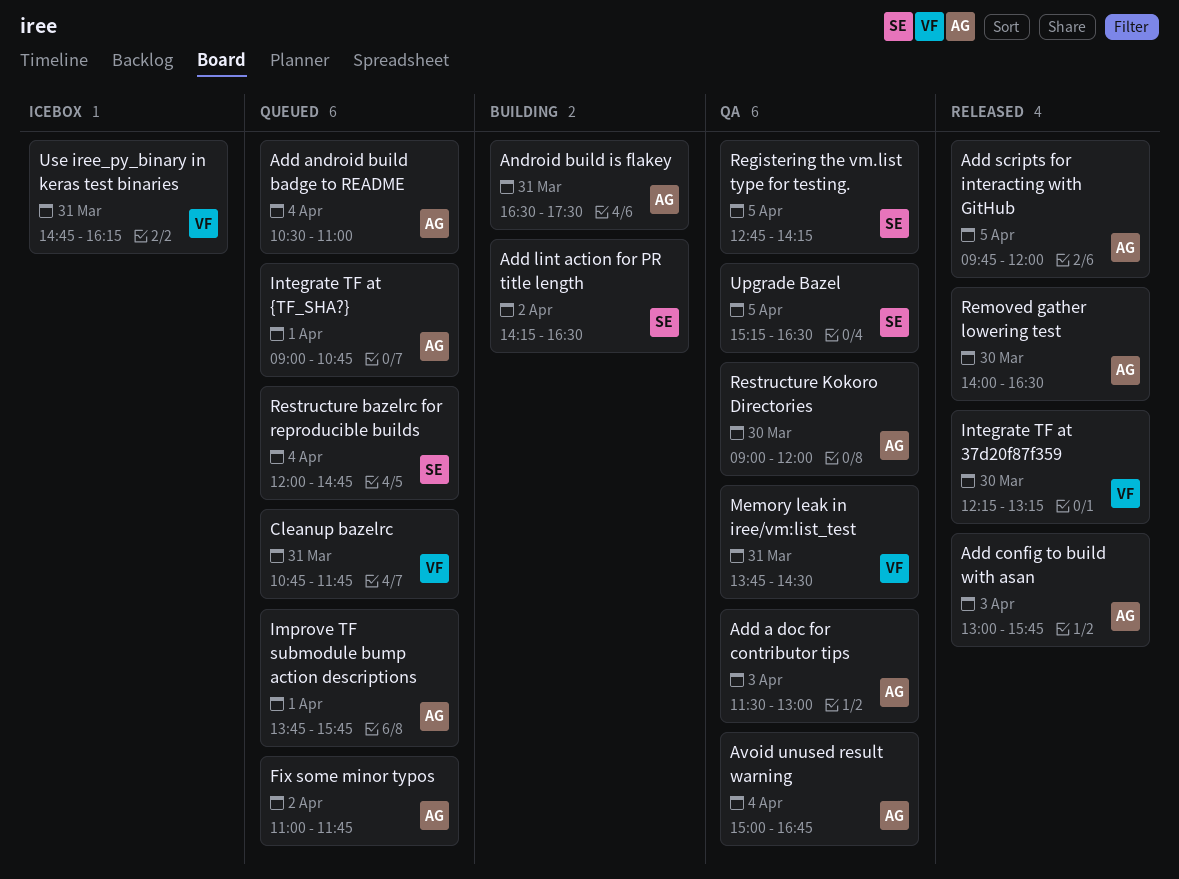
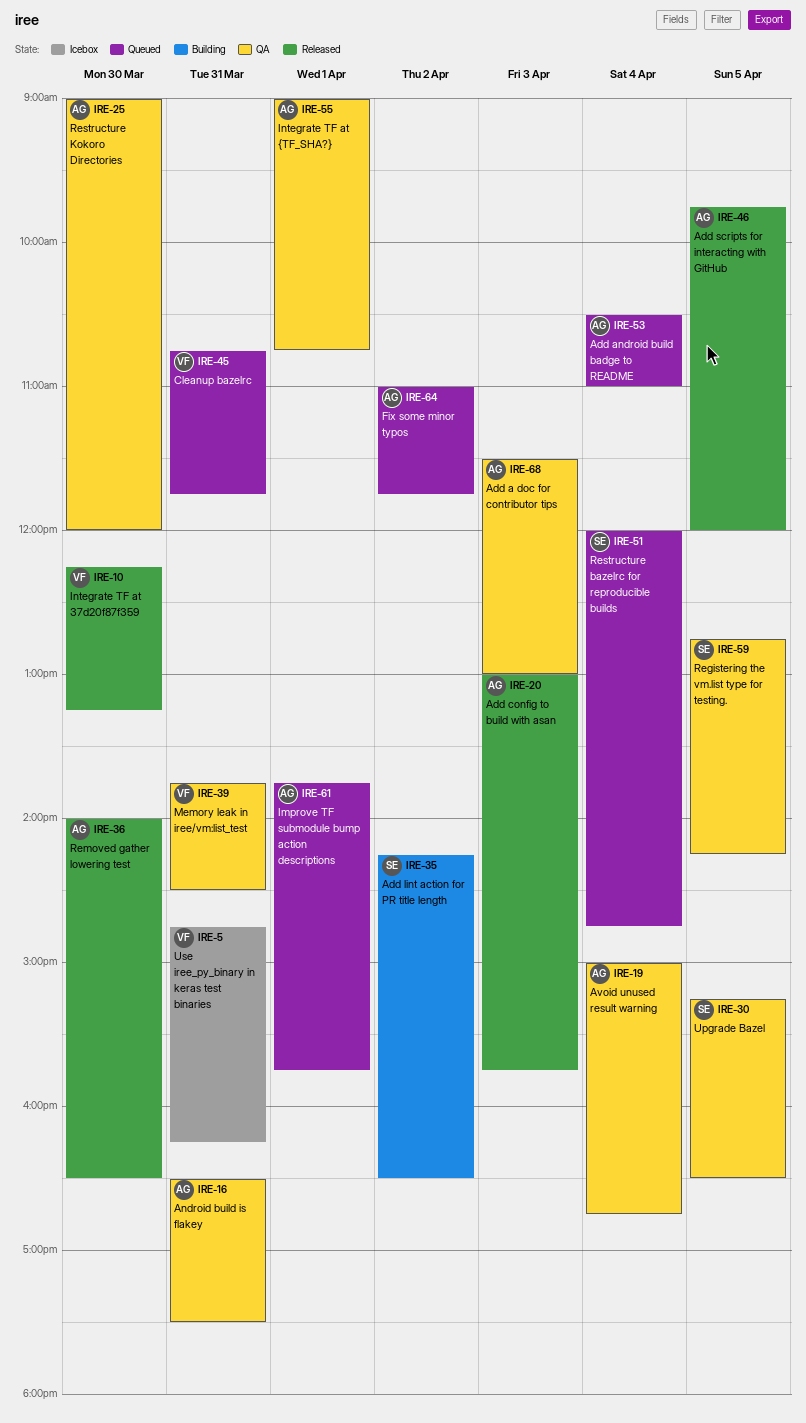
Android build is flakey, status: Building -> QA
Integrate TF at {TF_SHA?}, status: Queued -> QA

